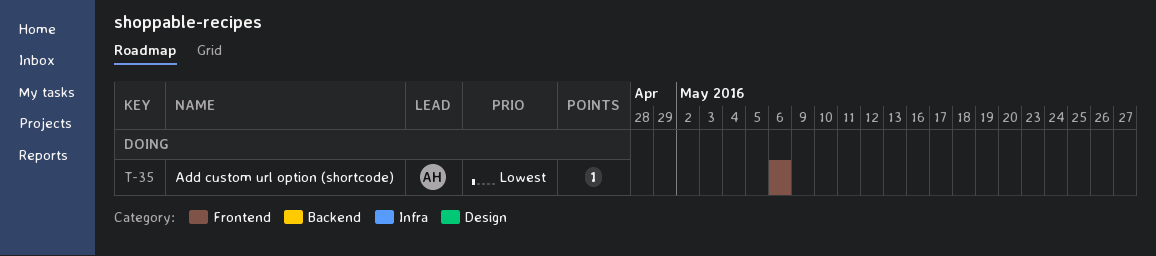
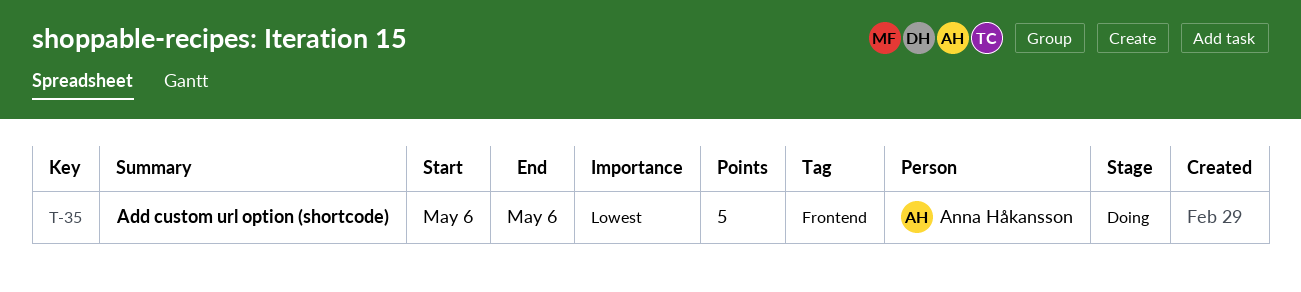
T-35, estimate: 1 -> 5

